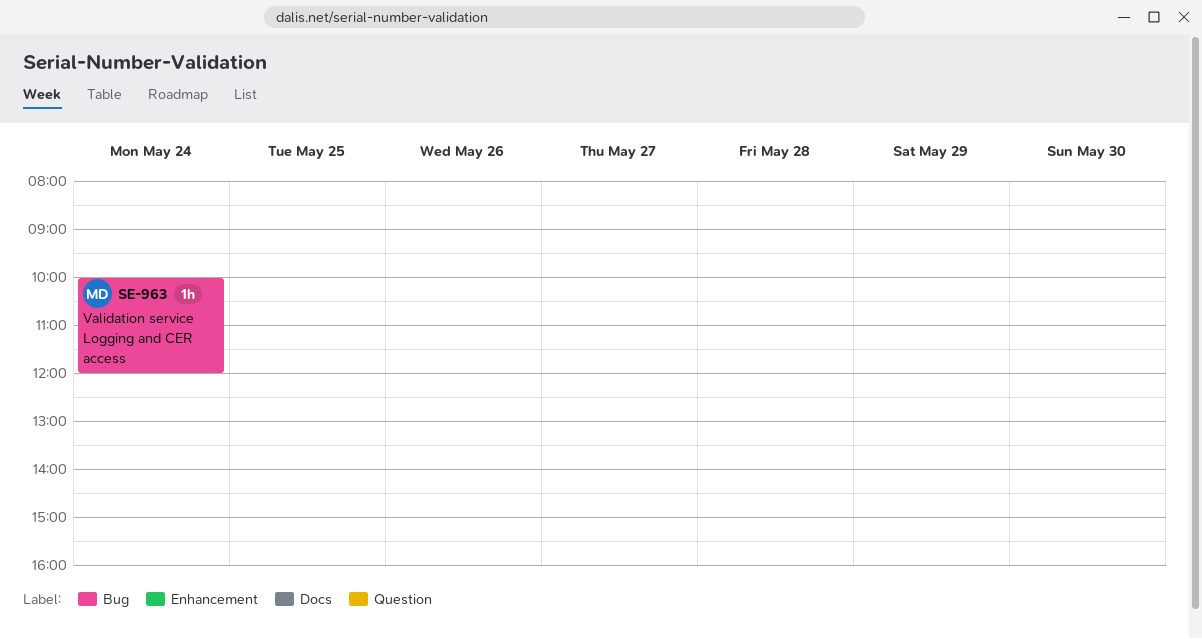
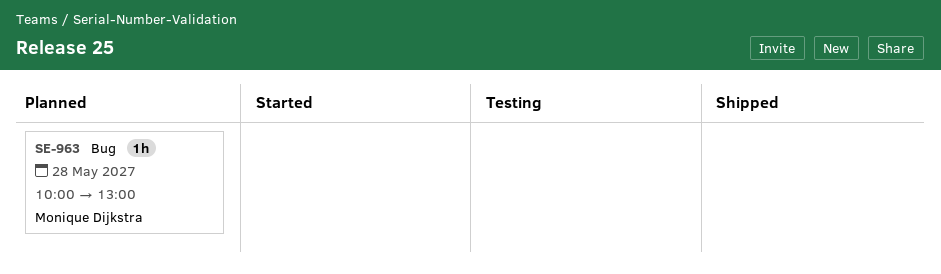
SE-963, day: May 24 -> May 28
SE-963, ends: 12:00 -> 13:00

